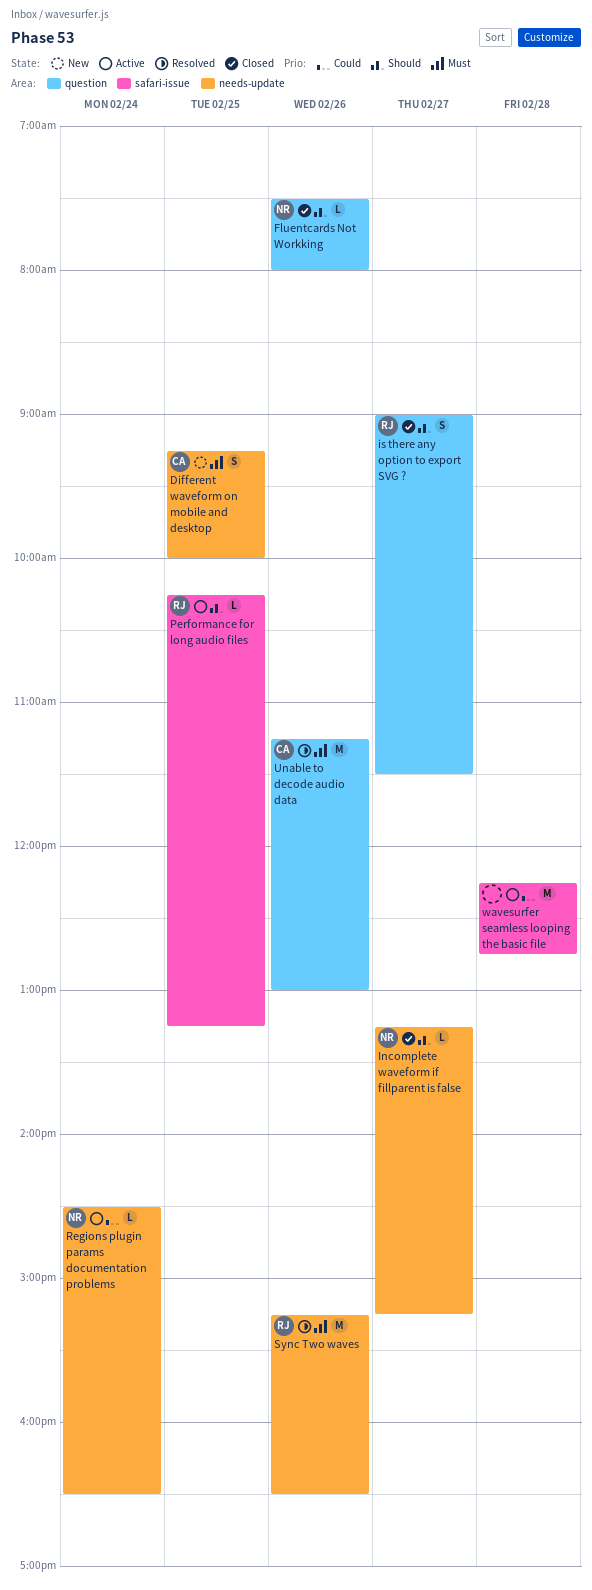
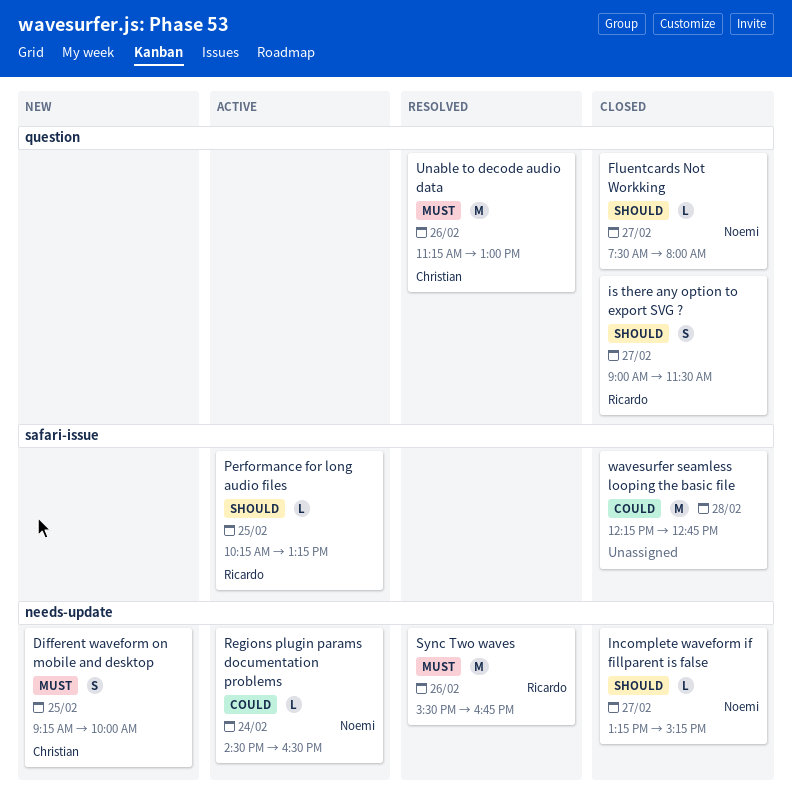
Fluentcards Not Workking, day: Feb 26 -> Feb 27
Sync Two waves, begins: 15:15 -> 15:30
Sync Two waves, ends: 16:30 -> 16:45
wavesurfer seamless looping the basic file, status: Active -> Closed

